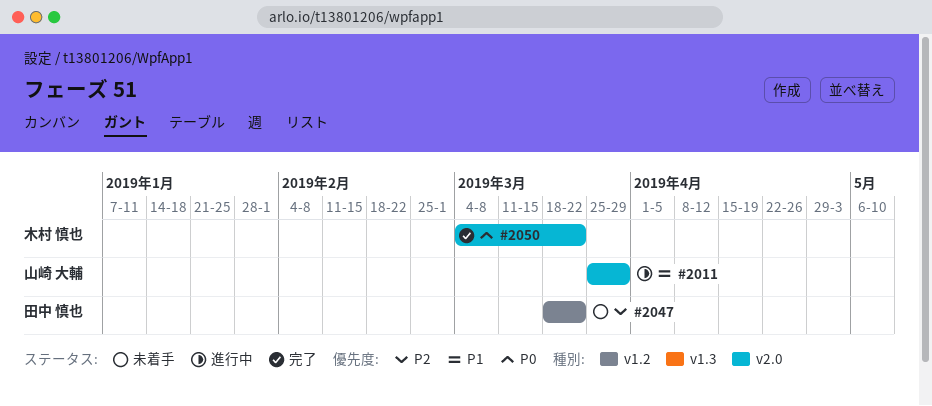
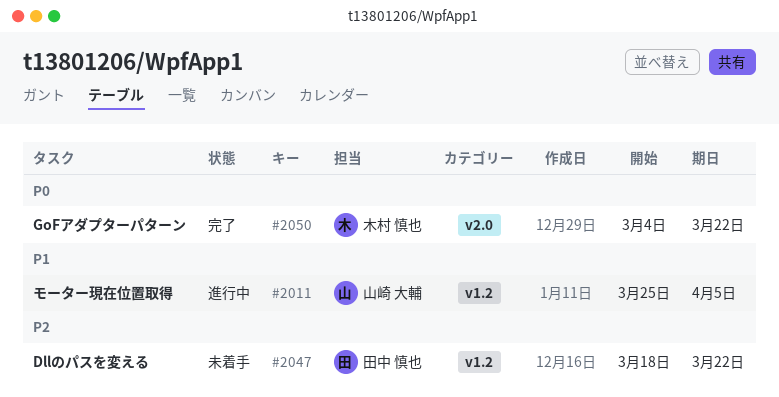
#2011, label: v2.0 -> v1.2
#2011, due: Mar 29 -> Apr 5

